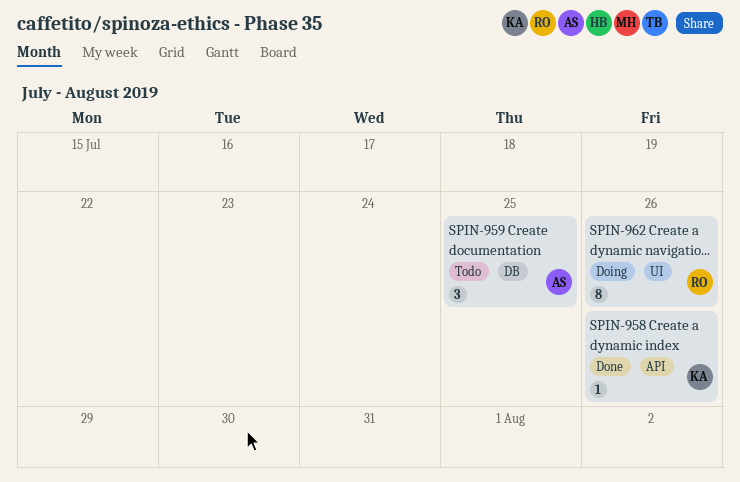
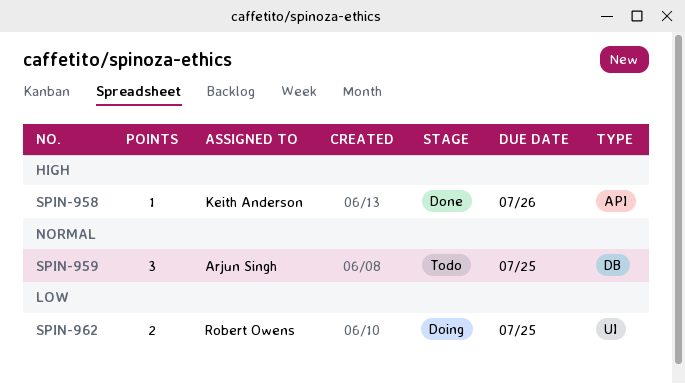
SPIN-962, estimate: 8 -> 2
SPIN-962, due: Jul 26 -> Jul 25

